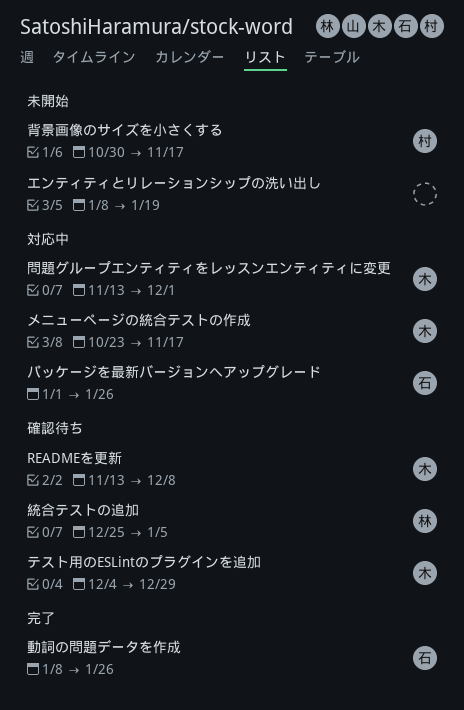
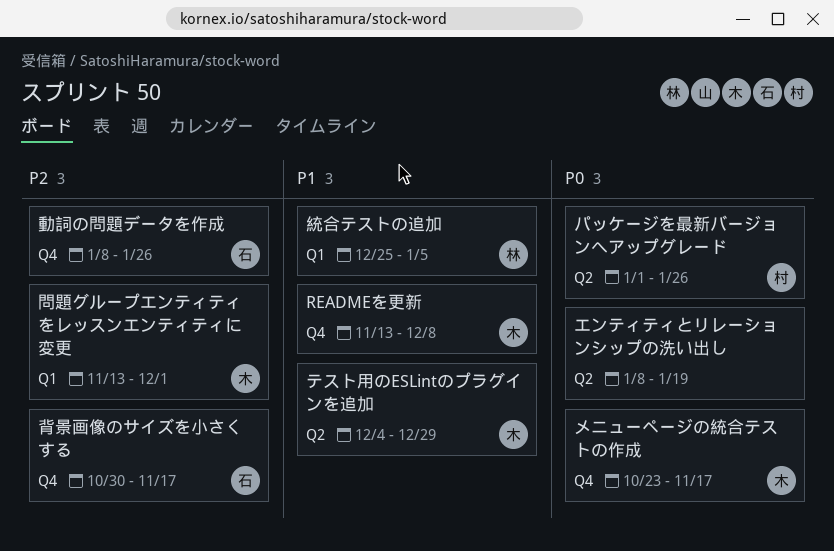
パッケージを最新バージョンへアップグレード, owner: 石 -> 村
背景画像のサイズを小さくする, owner: 村 -> 石

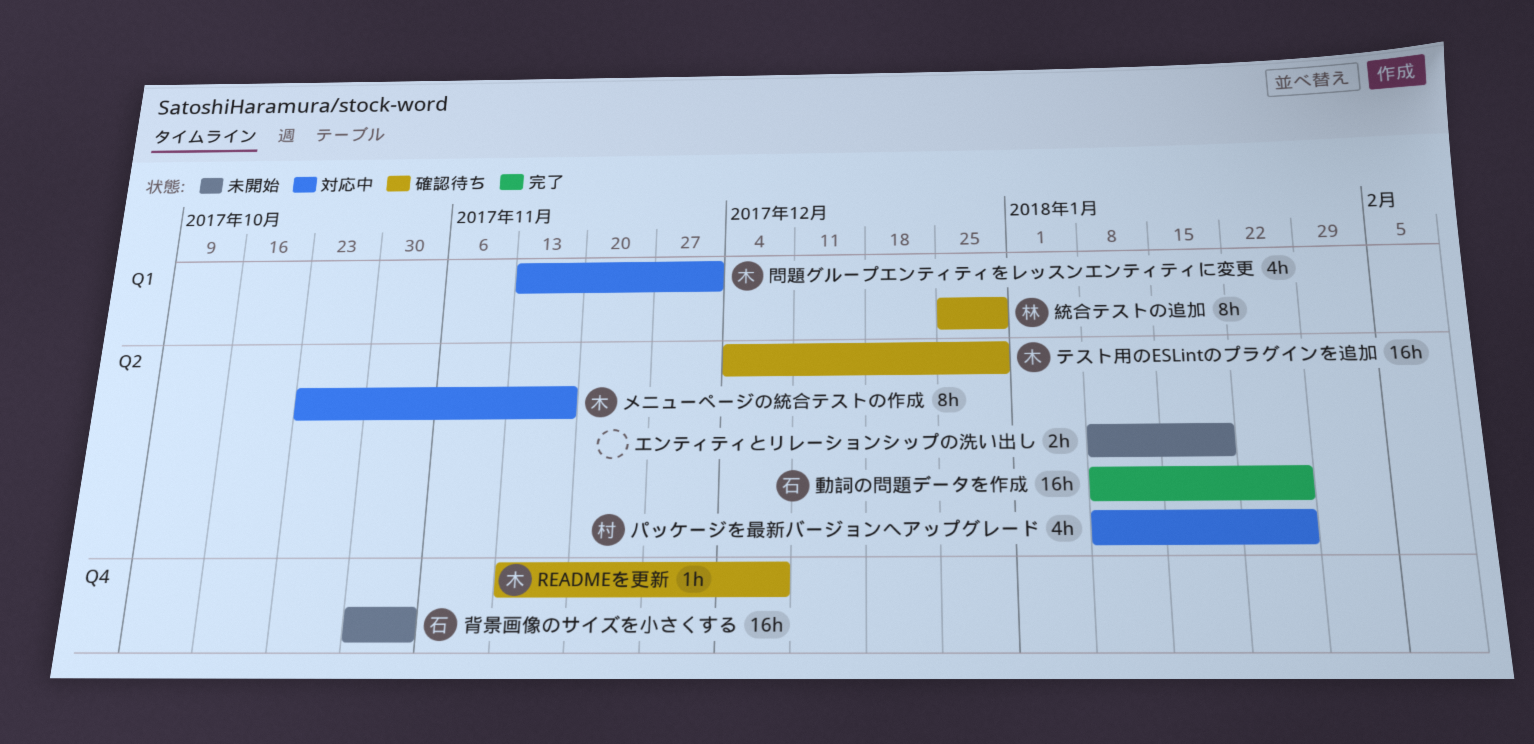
パッケージを最新バージョンへアップグレード, start: Jan 1 -> Jan 8
メニューページの統合テストの作成, label: Q4 -> Q2
動詞の問題データを作成, label: Q4 -> Q2
統合テストの追加, due: Jan 5 -> Dec 29
背景画像のサイズを小さくする, due: Nov 17 -> Nov 3

